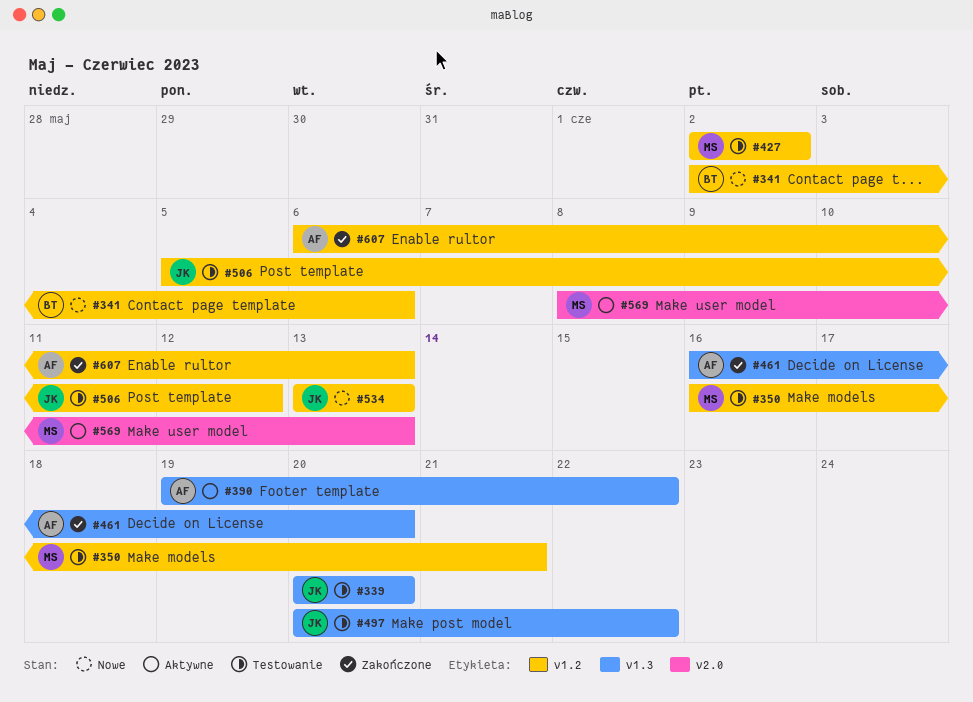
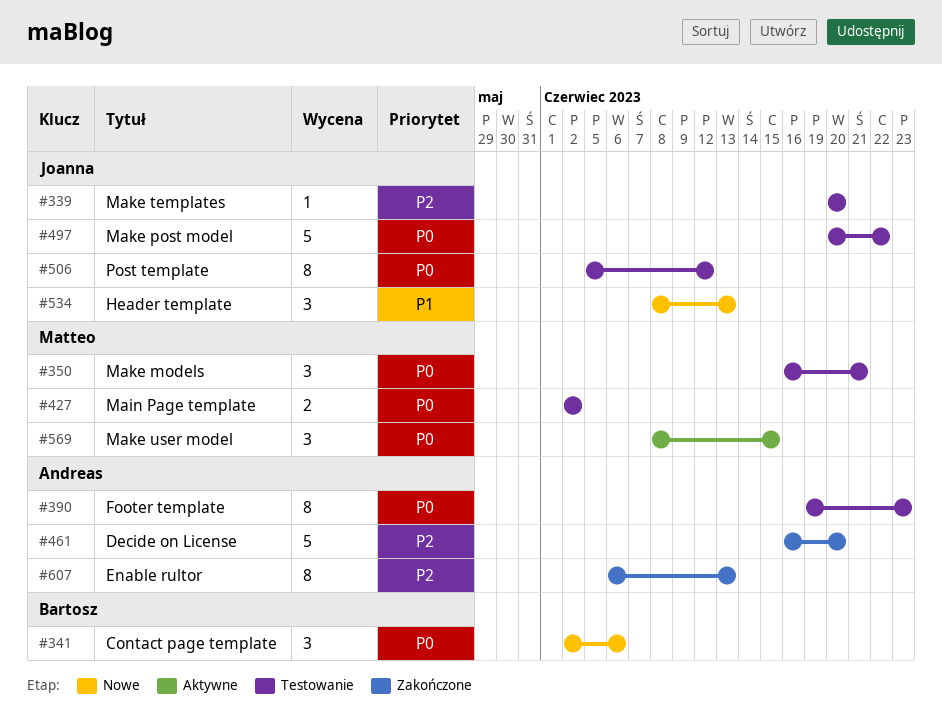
#390, status: Aktywne -> Testowanie
#390, due: Jun 22 -> Jun 23
#534, start: Jun 13 -> Jun 8
#569, due: Jun 13 -> Jun 15

